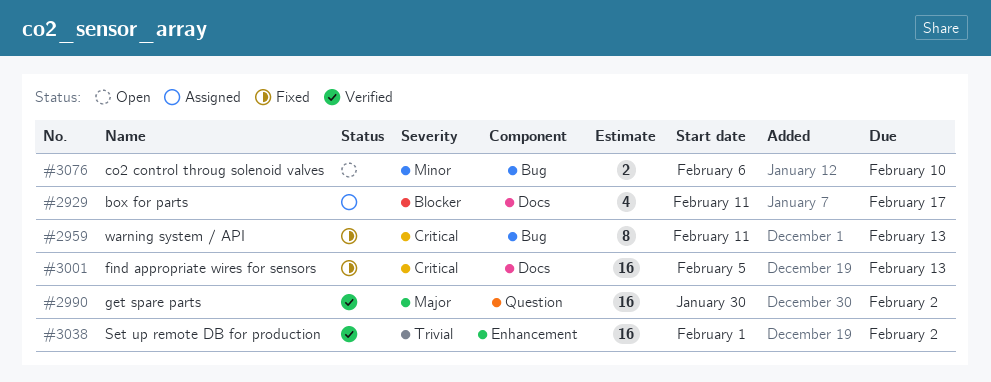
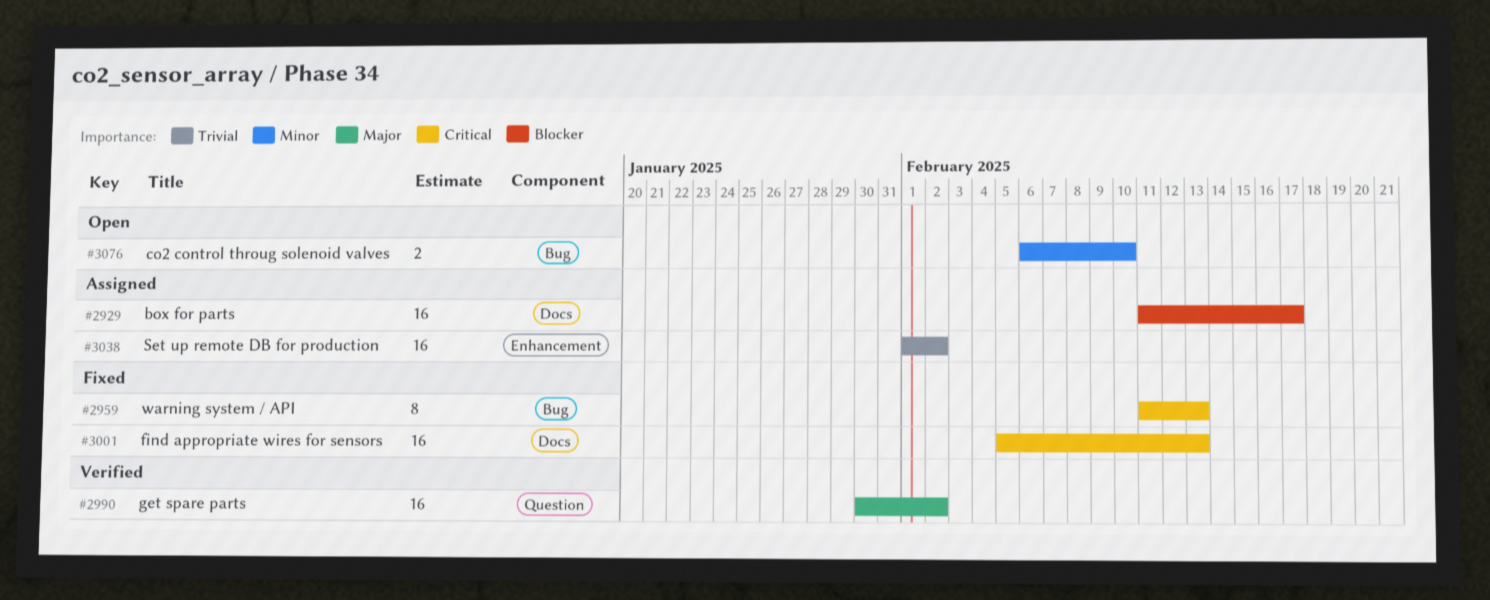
#2929, estimate: 4 -> 16
#3038, status: Verified -> Assigned

